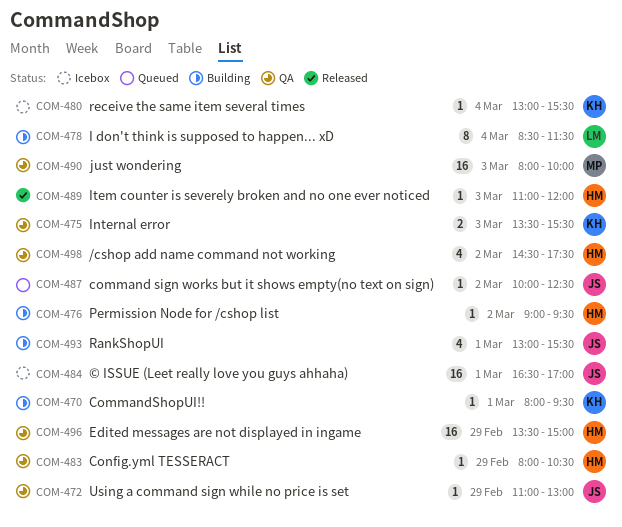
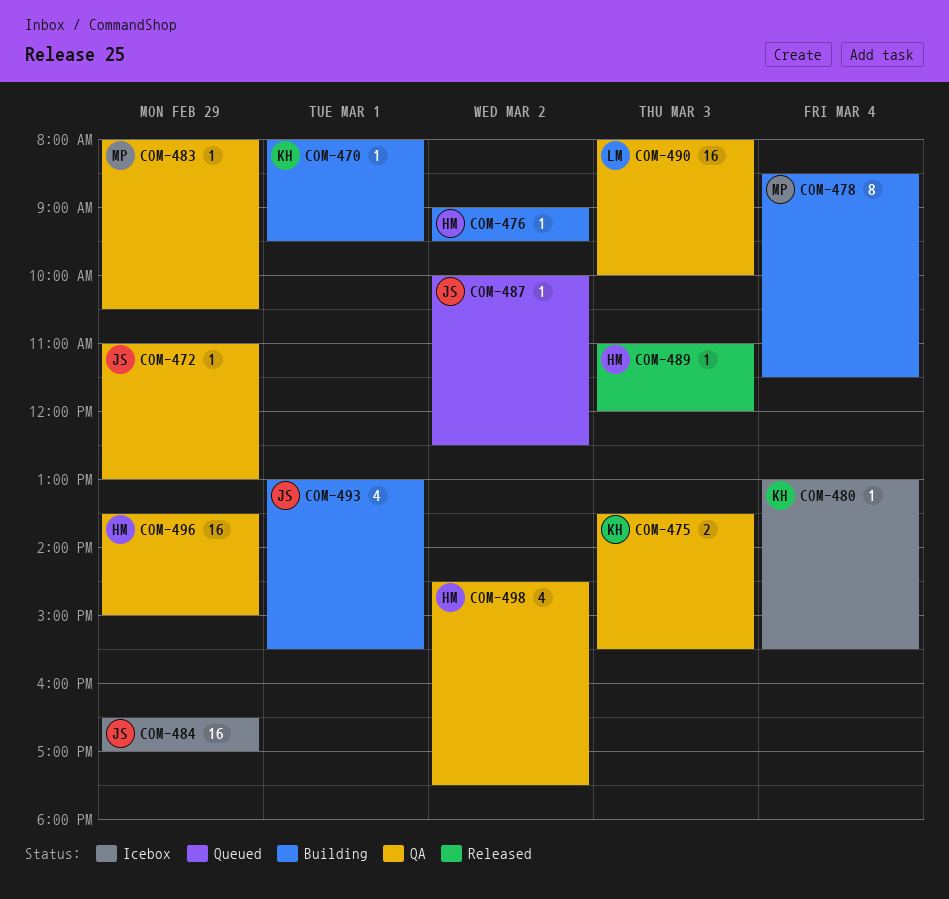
COM-478, owner: LM -> MP
COM-483, owner: HM -> MP
COM-484, day: Mar 1 -> Feb 29
COM-490, owner: MP -> LM

